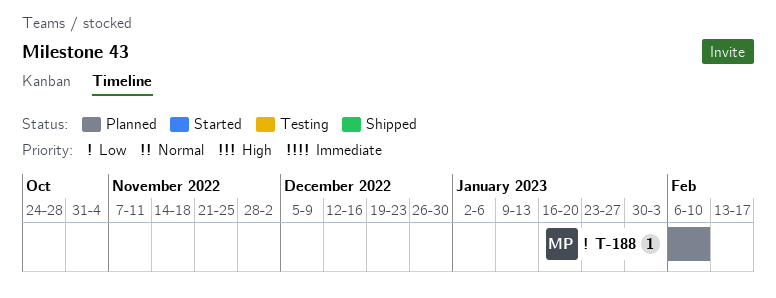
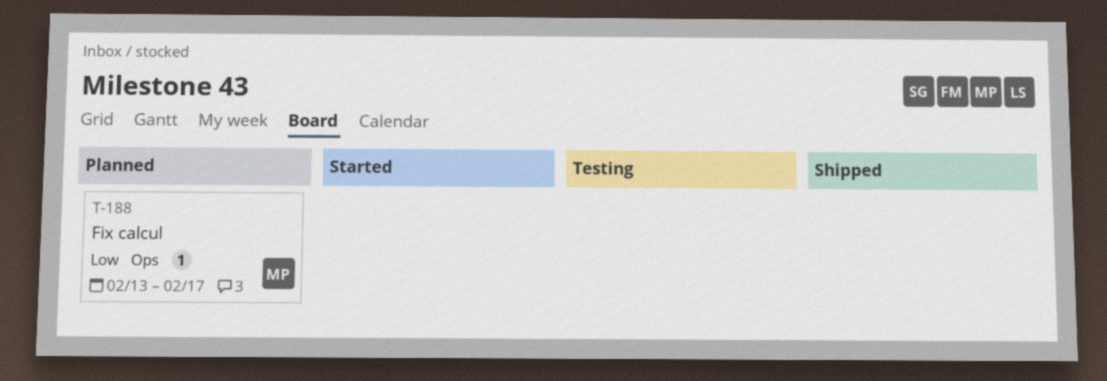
T-188, start: Feb 6 -> Feb 13
T-188, due: Feb 10 -> Feb 17

